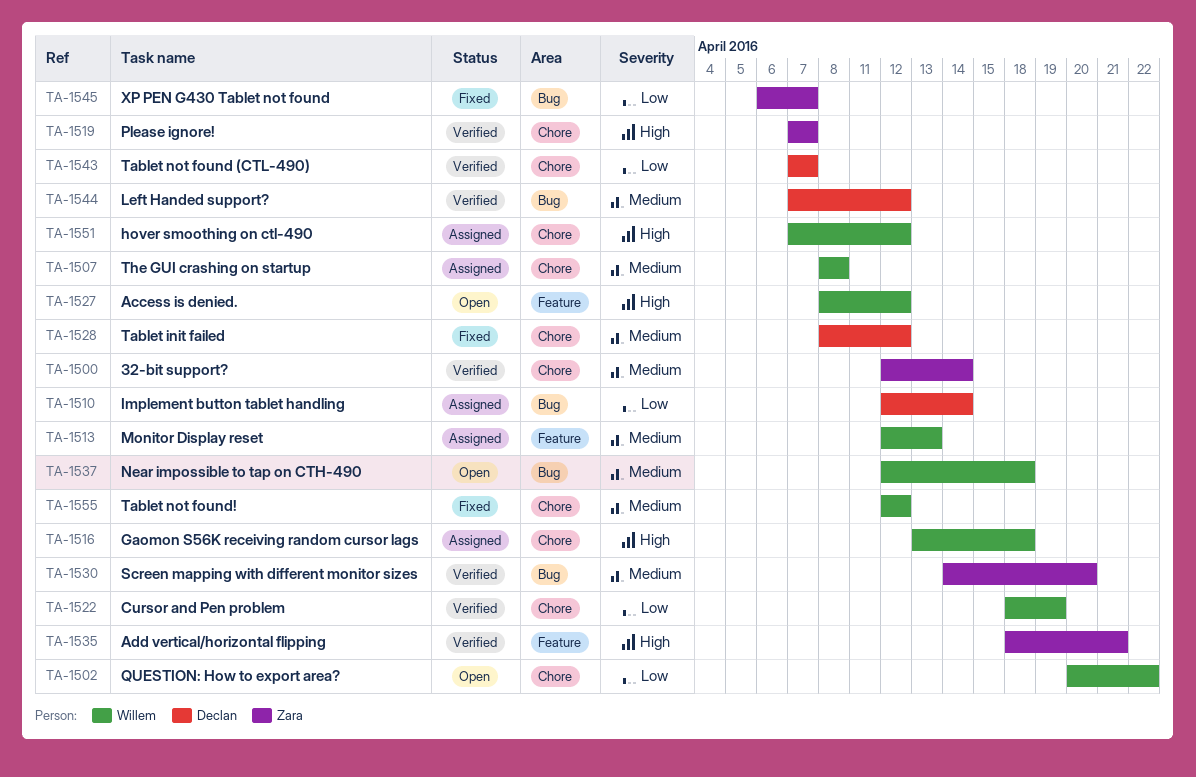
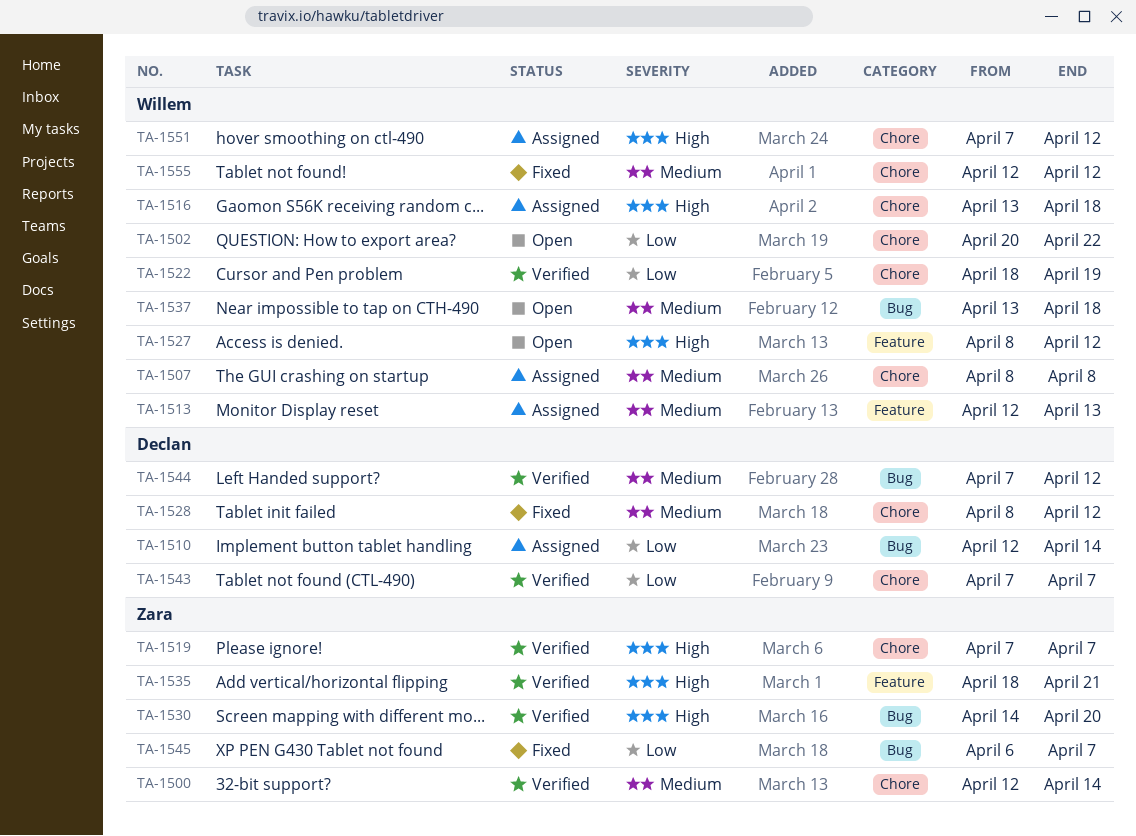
TA-1530, priority: Medium -> High
TA-1537, start: Apr 12 -> Apr 13

